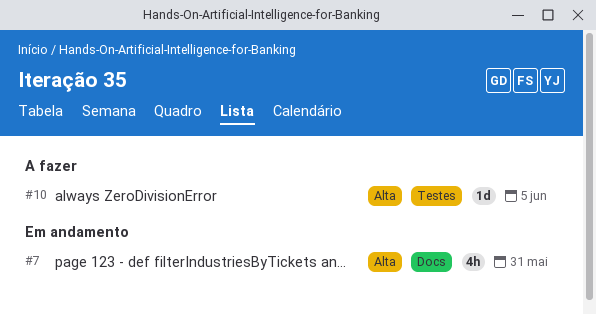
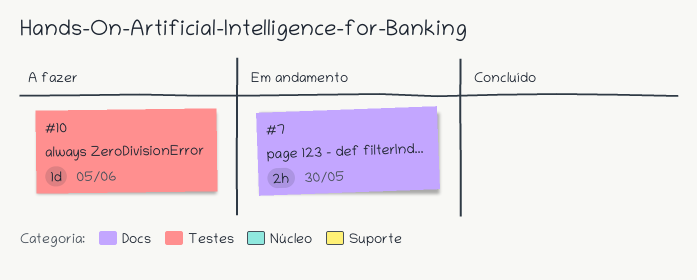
#7, estimate: 4h -> 2h
#7, due: May 31 -> May 30

